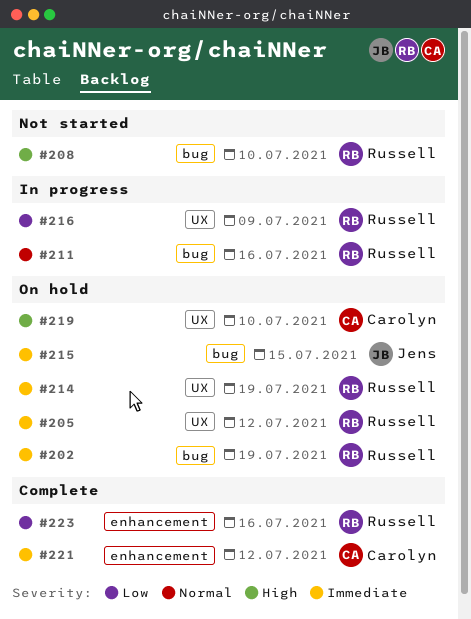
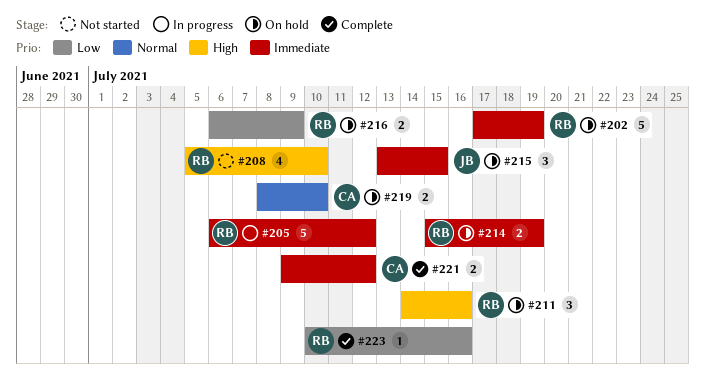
#205, status: On hold -> In progress
#211, status: In progress -> On hold
#211, priority: Normal -> High
#216, status: In progress -> On hold
#219, priority: High -> Normal

